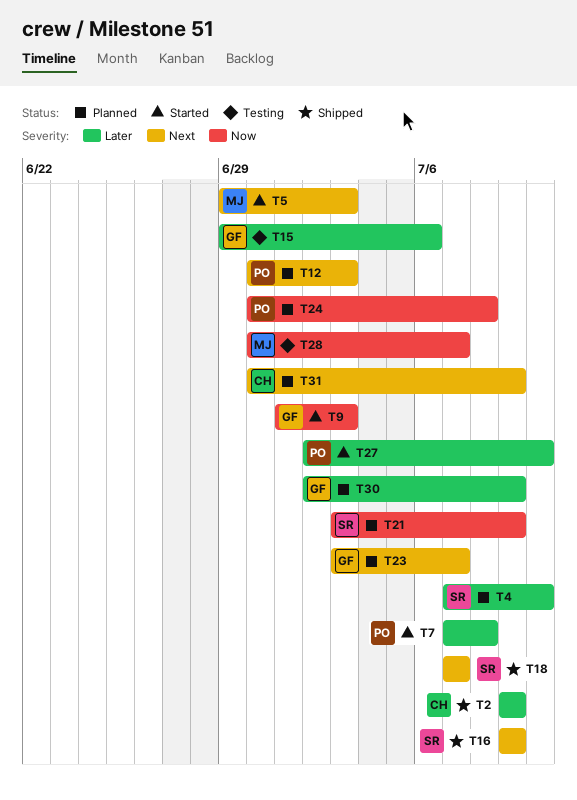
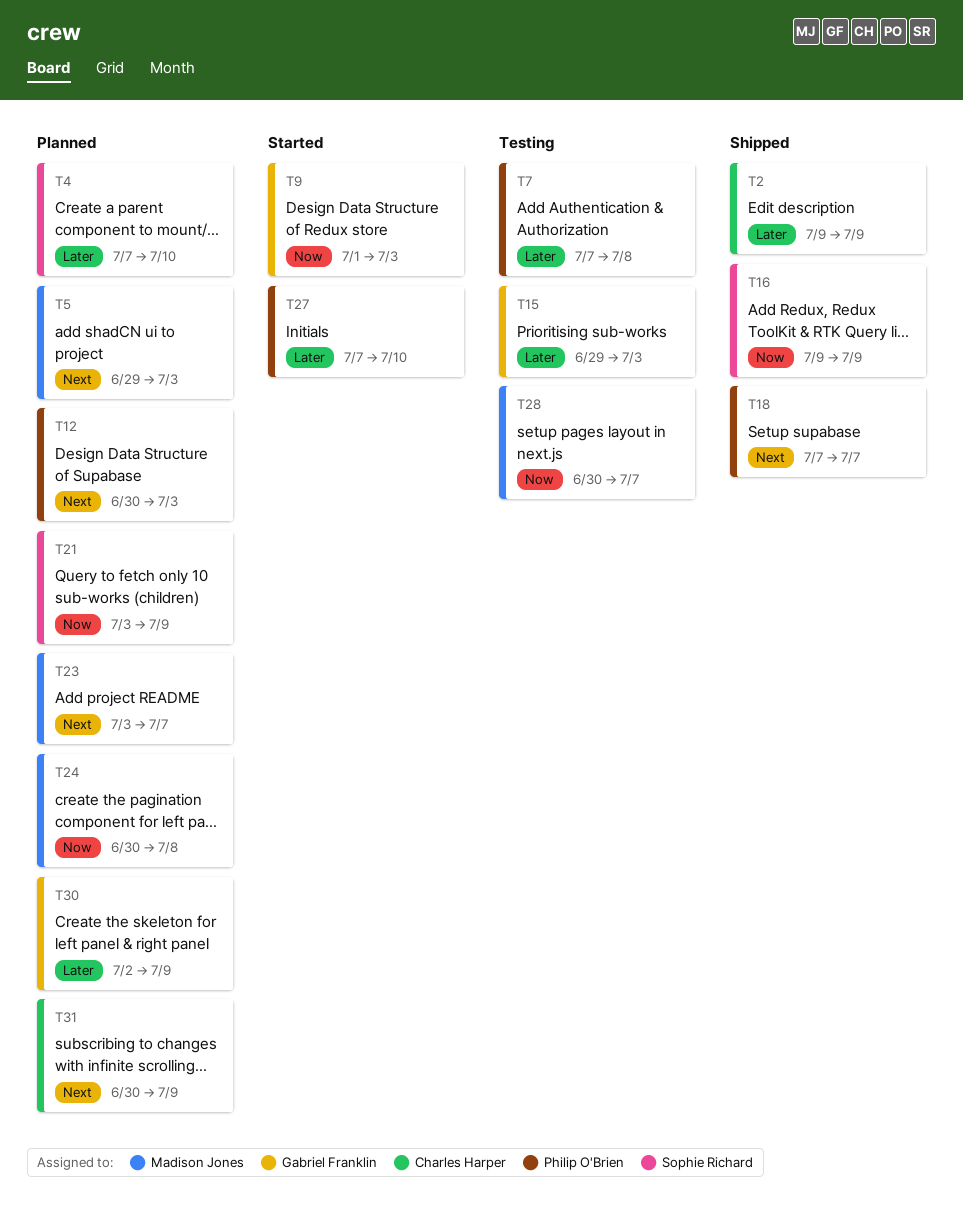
T5, status: Started -> Planned
T7, status: Started -> Testing
T15, due: Jul 6 -> Jul 3
T16, priority: Next -> Now
T18, owner: Sophie Richard -> Philip O'Brien
T23, owner: Gabriel Franklin -> Madison Jones
T24, owner: Philip O'Brien -> Madison Jones
T27, start: Jul 2 -> Jul 7

